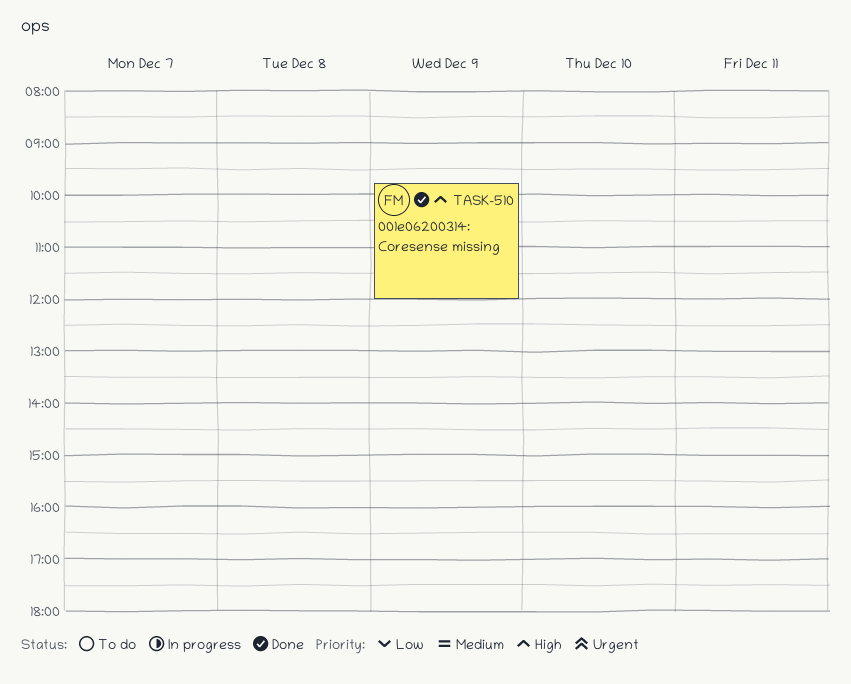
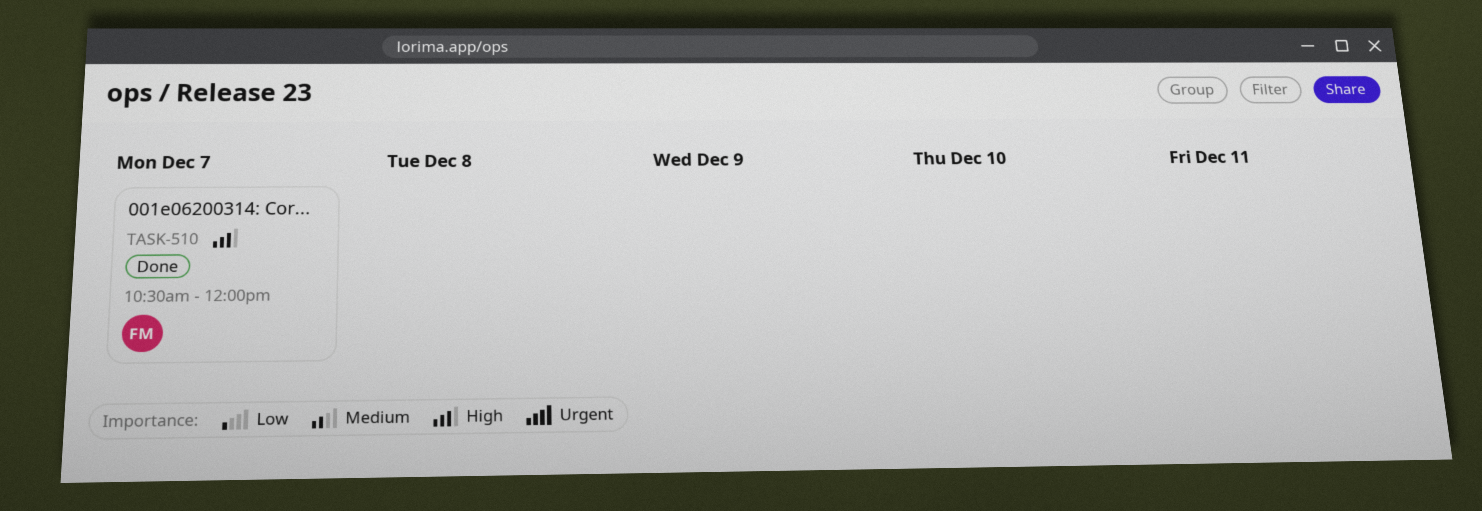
TASK-510, day: Dec 9 -> Dec 7
TASK-510, begins: 09:45 -> 10:30

